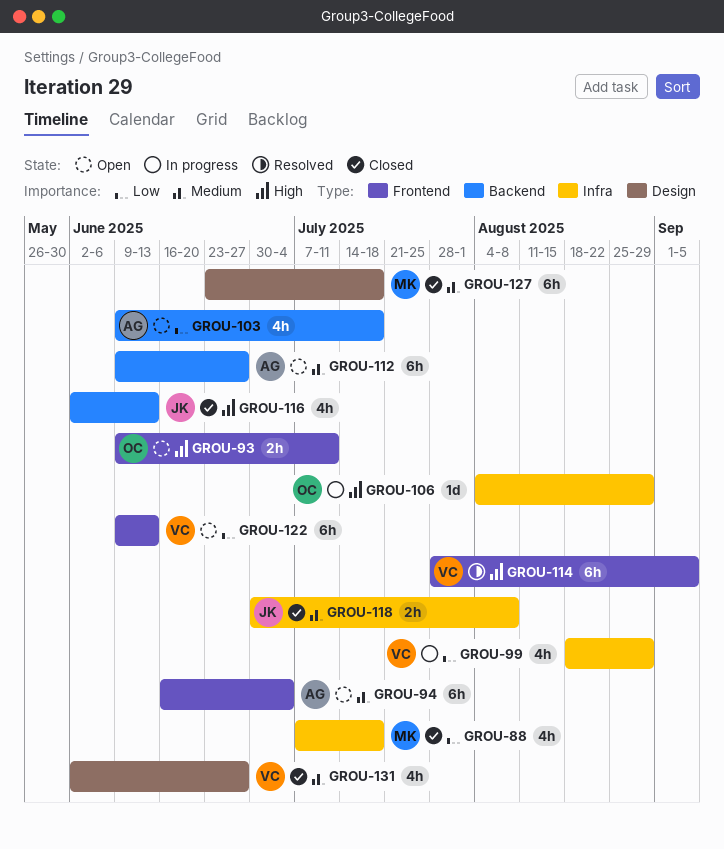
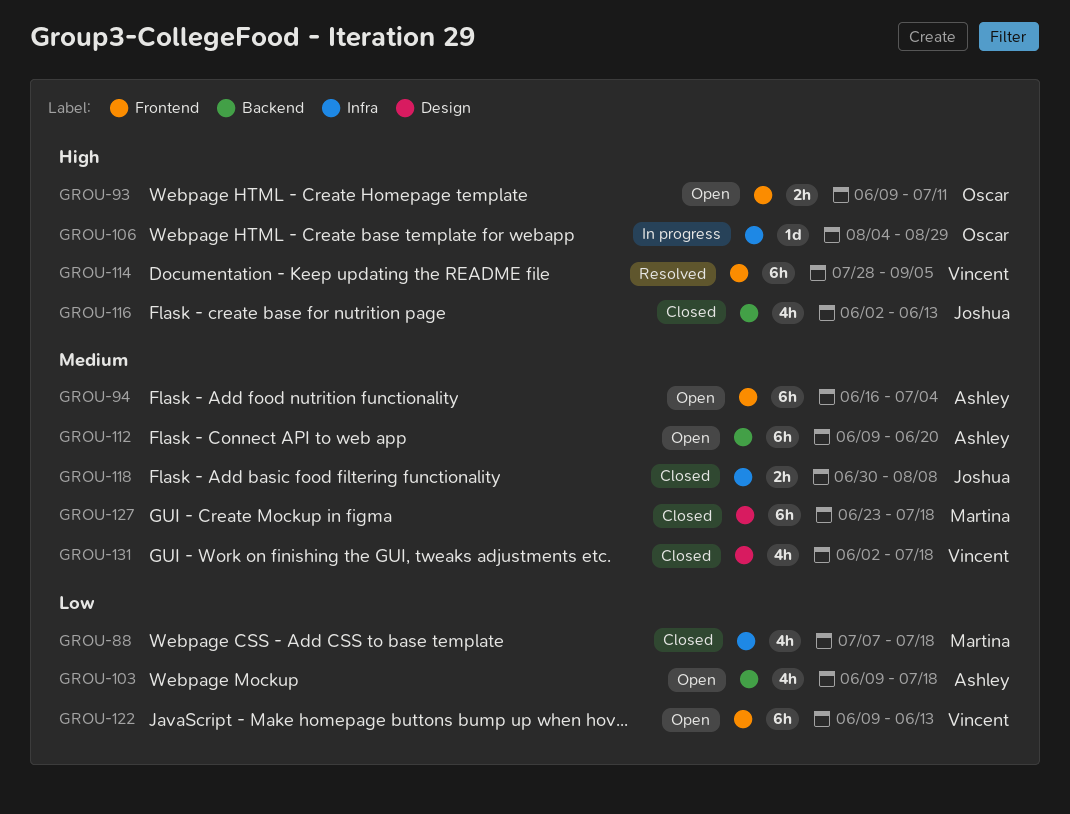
GROU-99: present -> none
GROU-112, due: Jun 27 -> Jun 20
GROU-131, due: Jun 27 -> Jul 18

